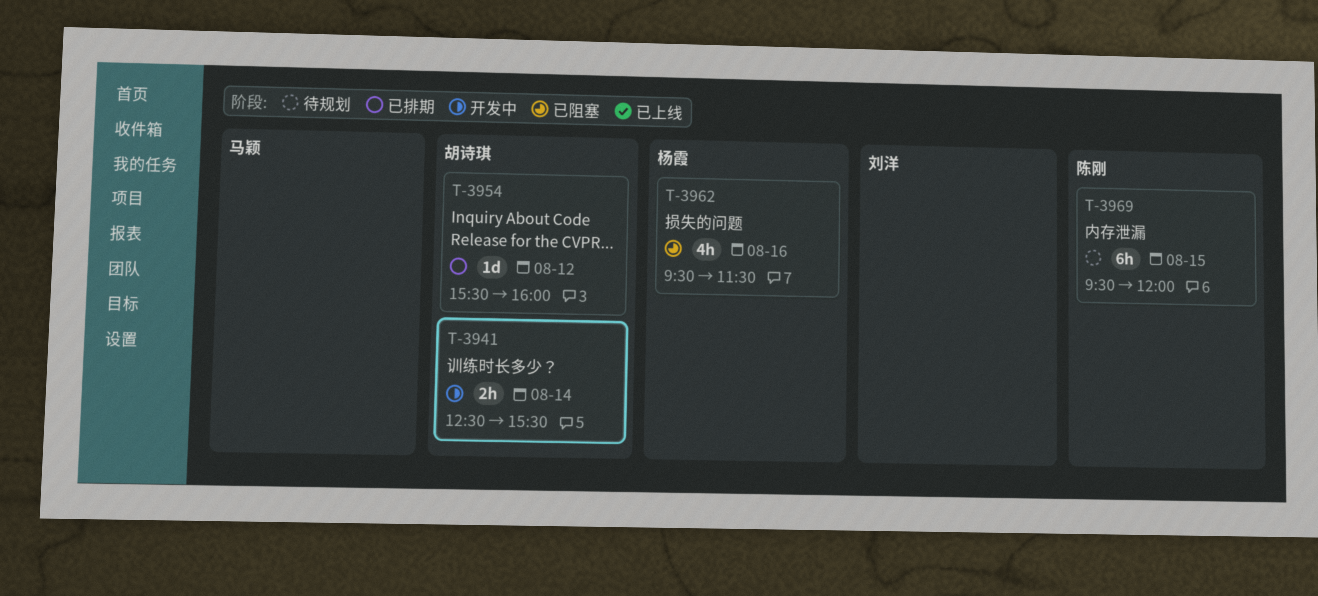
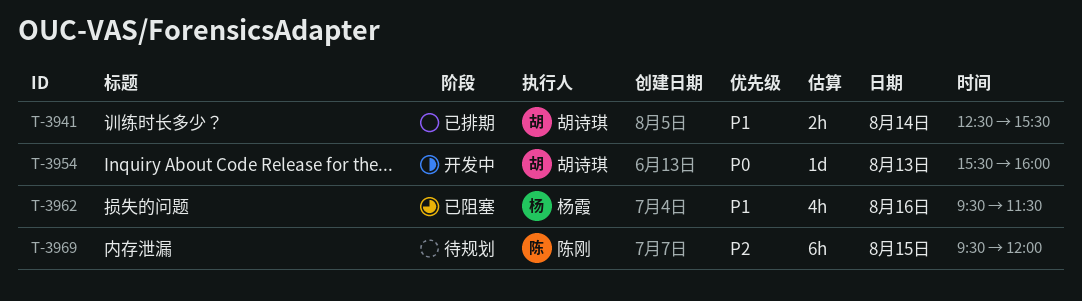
T-3941, status: 开发中 -> 已排期
T-3954, status: 已排期 -> 开发中
T-3954, day: Aug 12 -> Aug 13

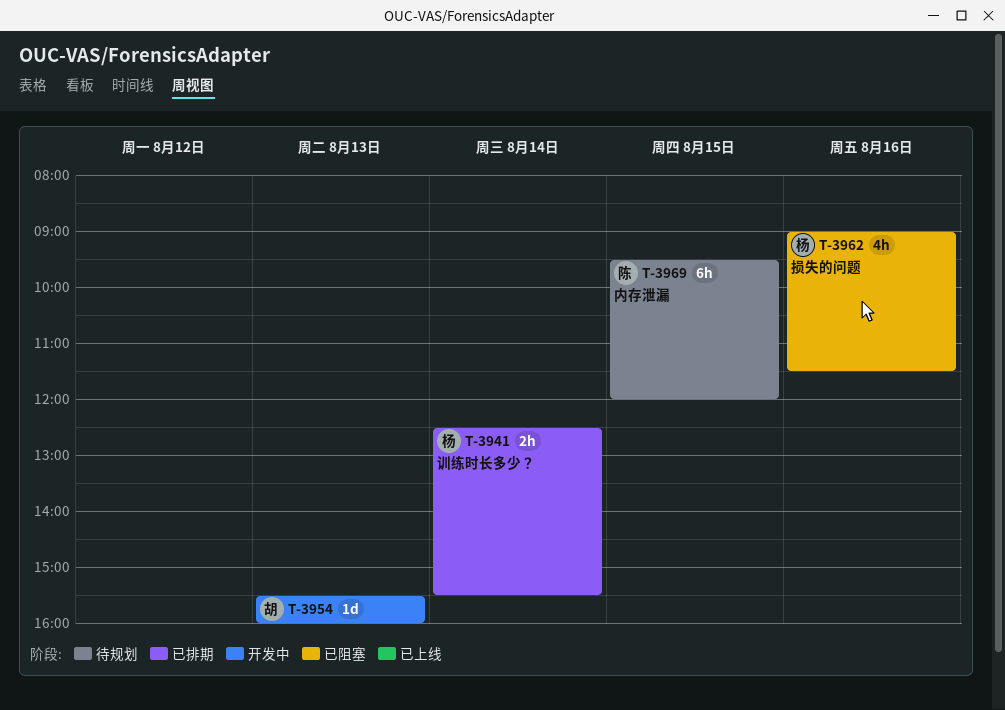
T-3941, owner: 胡诗琪 -> 杨霞
T-3962, begins: 09:30 -> 09:00

